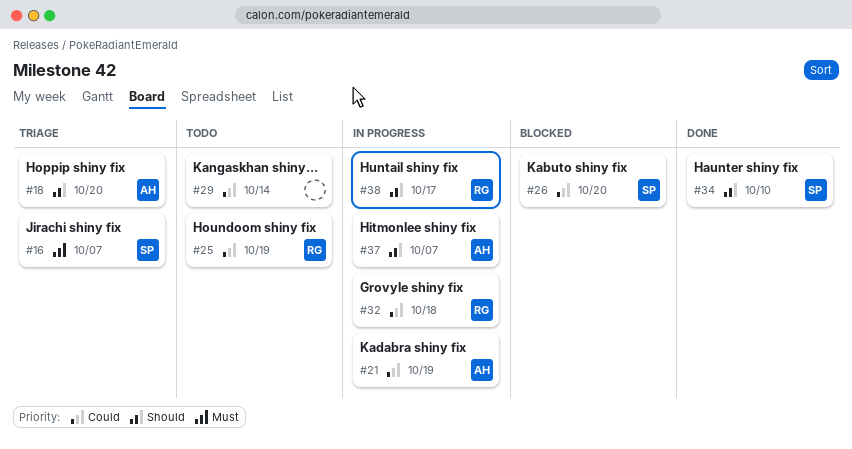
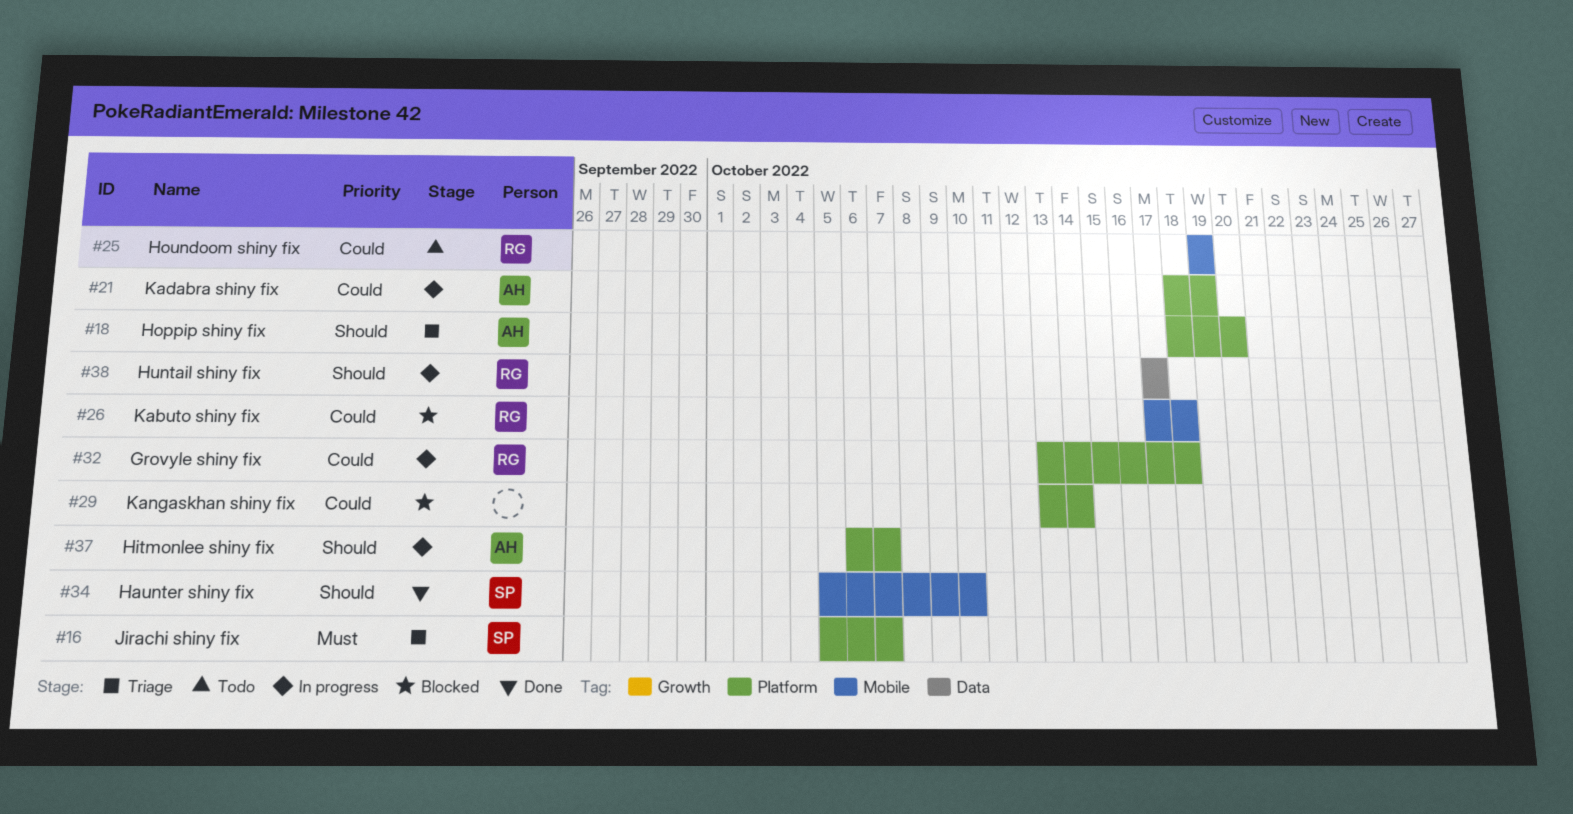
#26, owner: SP -> RG
#26, due: Oct 20 -> Oct 18
#29, status: Todo -> Blocked

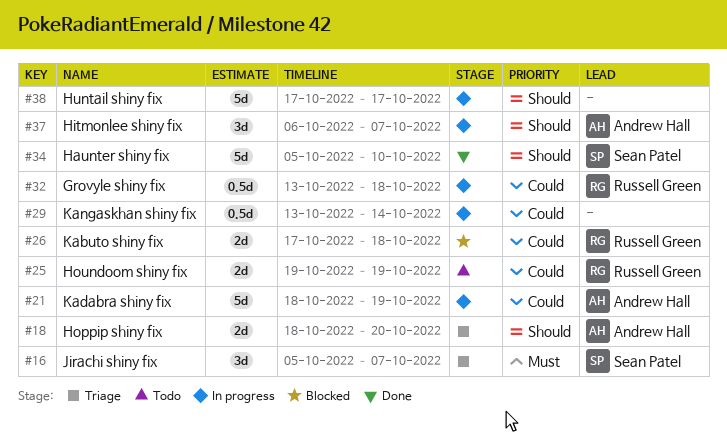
#29, status: Blocked -> In progress
#38, owner: Russell Green -> none

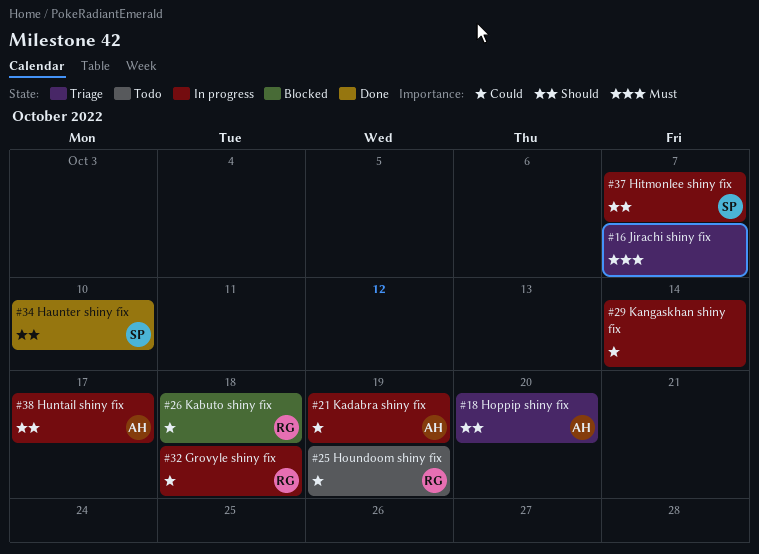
#16, owner: Sean Patel -> none
#37, owner: Andrew Hall -> Sean Patel
#38, owner: none -> Andrew Hall

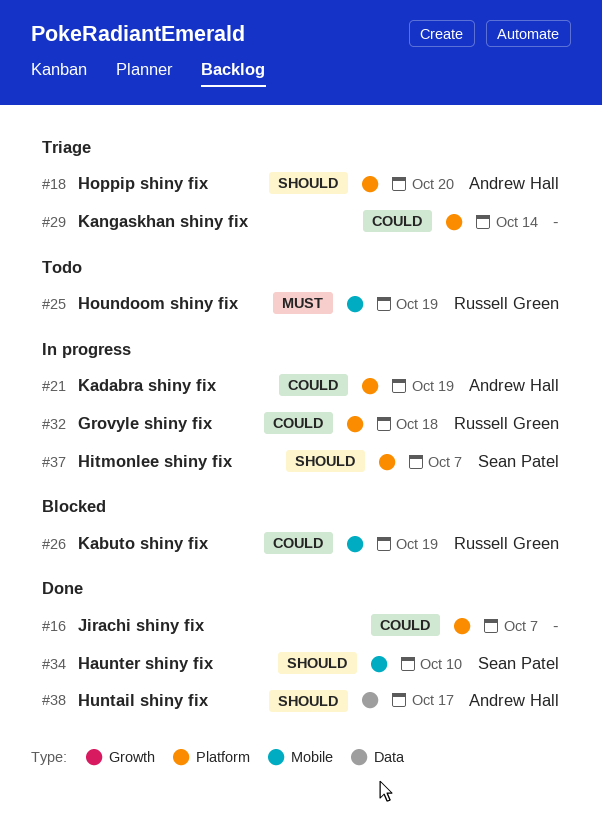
#16, status: Triage -> Done
#16, priority: Must -> Could
#25, priority: Could -> Must
#26, due: Oct 18 -> Oct 19
#29, status: In progress -> Triage
#38, status: In progress -> Done

